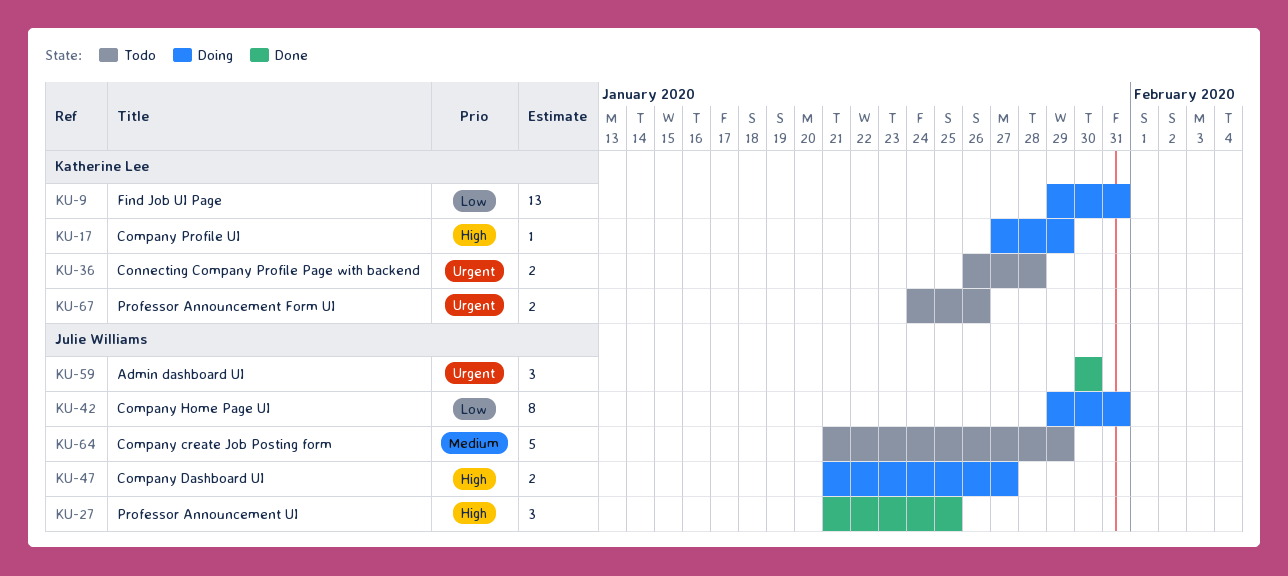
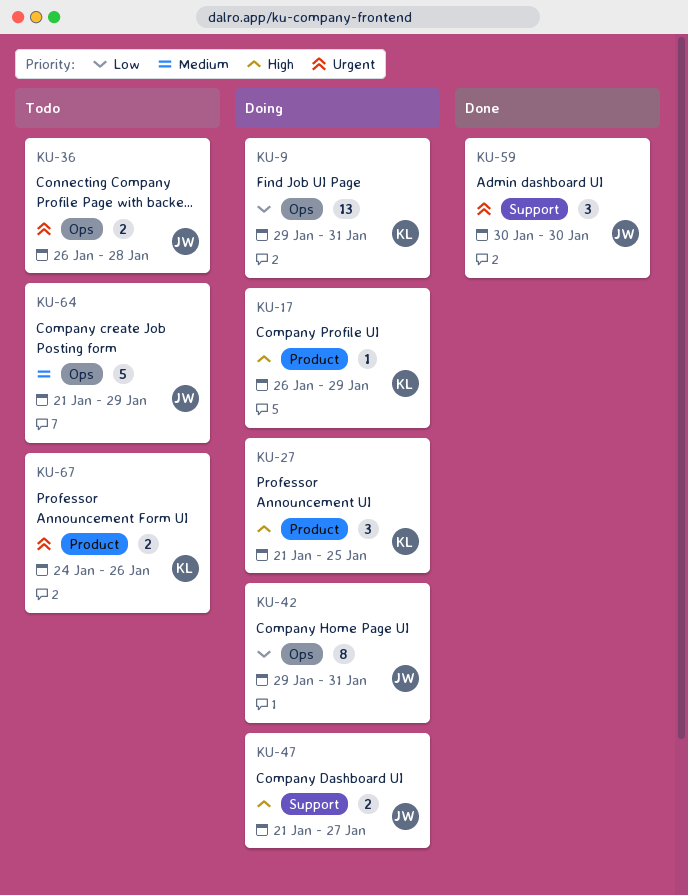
KU-17, start: Jan 27 -> Jan 26
KU-27, status: Done -> Doing
KU-27, owner: Julie Williams -> Katherine Lee
KU-36, owner: Katherine Lee -> Julie Williams

